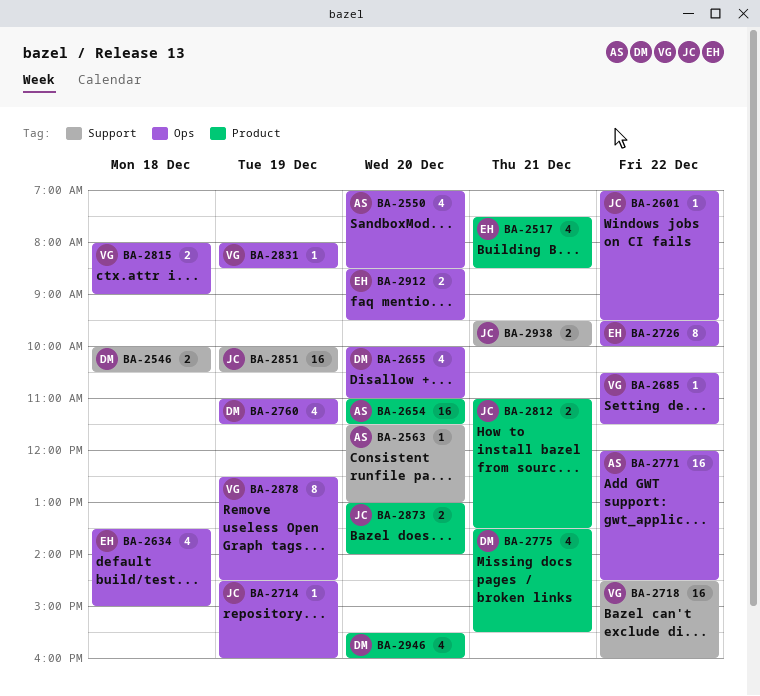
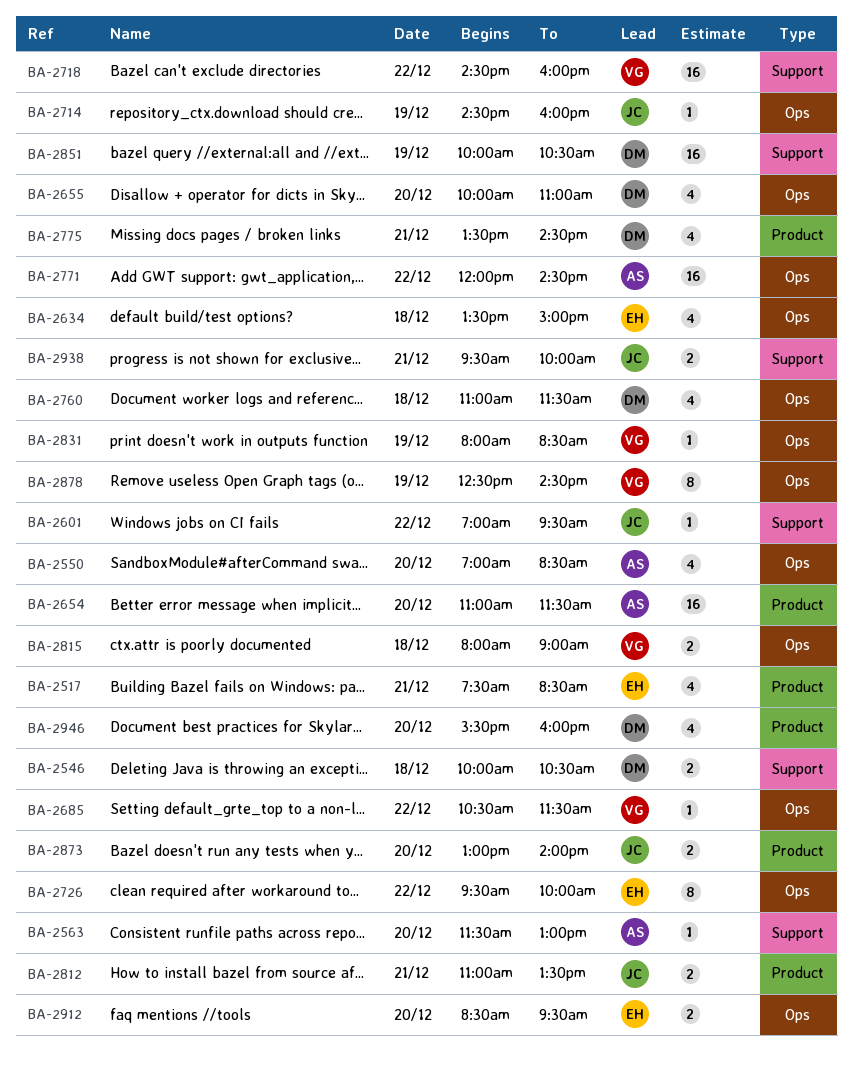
BA-2601, label: Ops -> Support
BA-2760, day: Dec 19 -> Dec 18
BA-2775, ends: 15:30 -> 14:30
BA-2851, owner: JC -> DM

